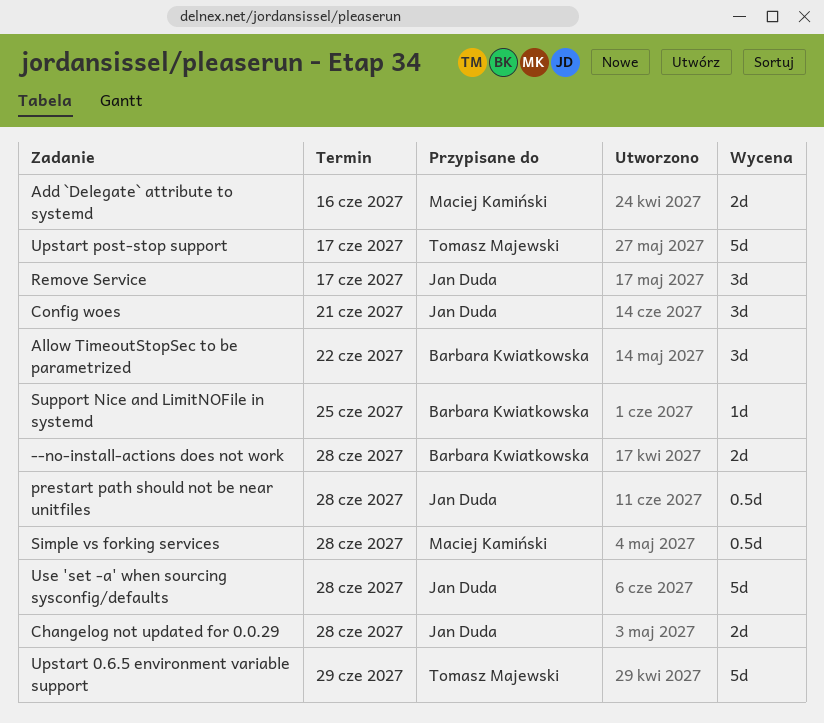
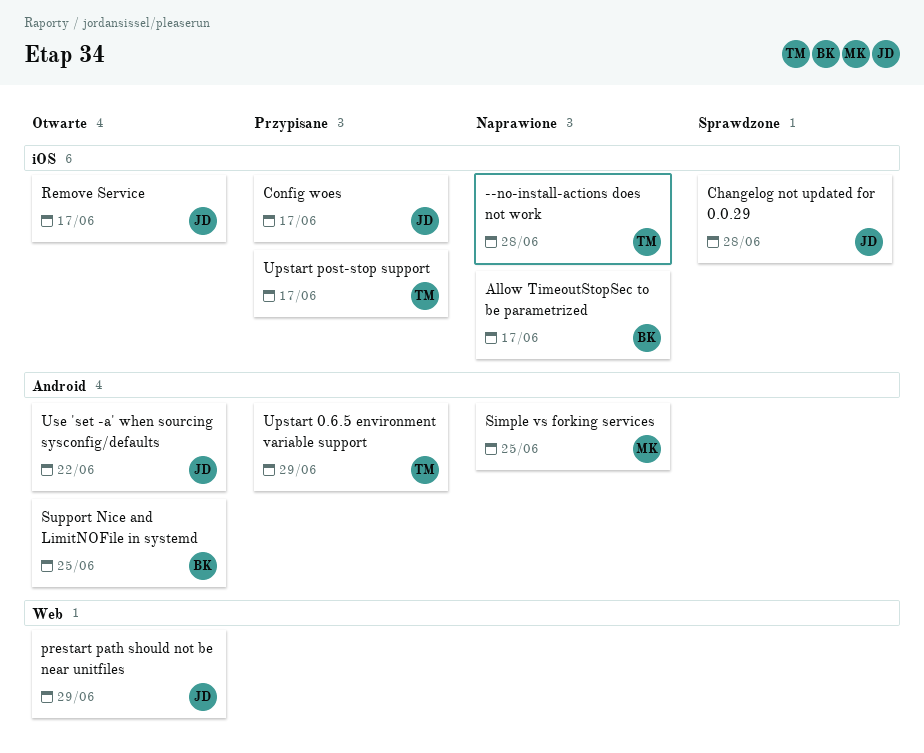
--no-install-actions does not work, owner: Barbara Kwiatkowska -> Tomasz Majewski
Add `Delegate` attribute to systemd: present -> none
Allow TimeoutStopSec to be parametrized, due: Jun 22 -> Jun 17
Config woes, due: Jun 21 -> Jun 17
prestart path should not be near unitfiles, due: Jun 28 -> Jun 29
Simple vs forking services, due: Jun 28 -> Jun 25
Use 'set -a' when sourcing sysconfig/defaults, due: Jun 28 -> Jun 22

